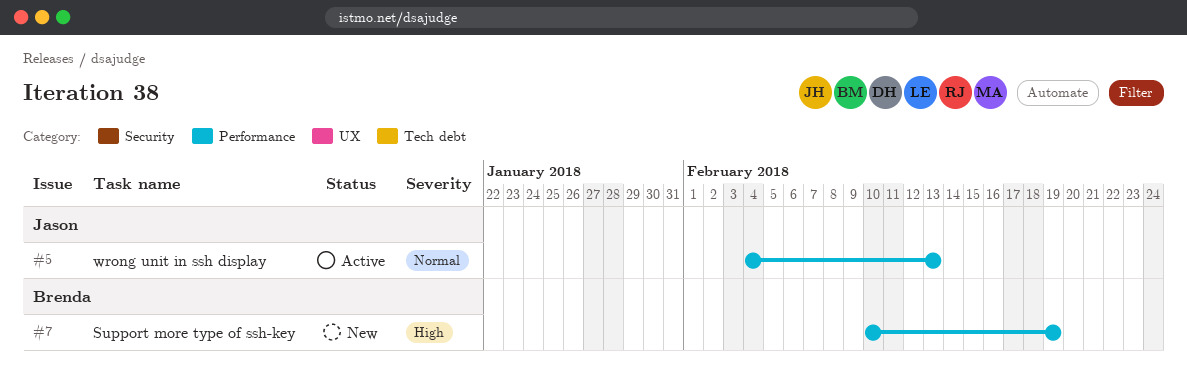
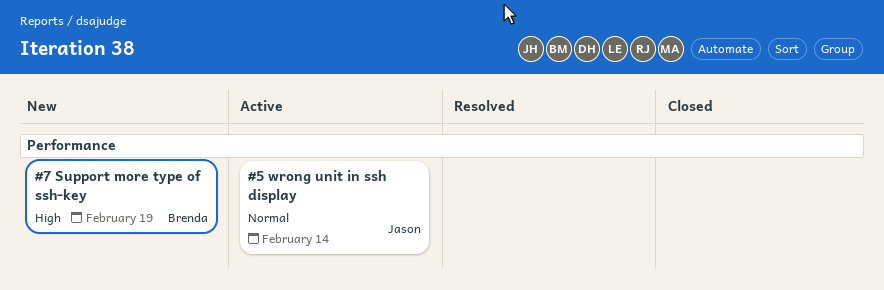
#5, due: Feb 13 -> Feb 14

